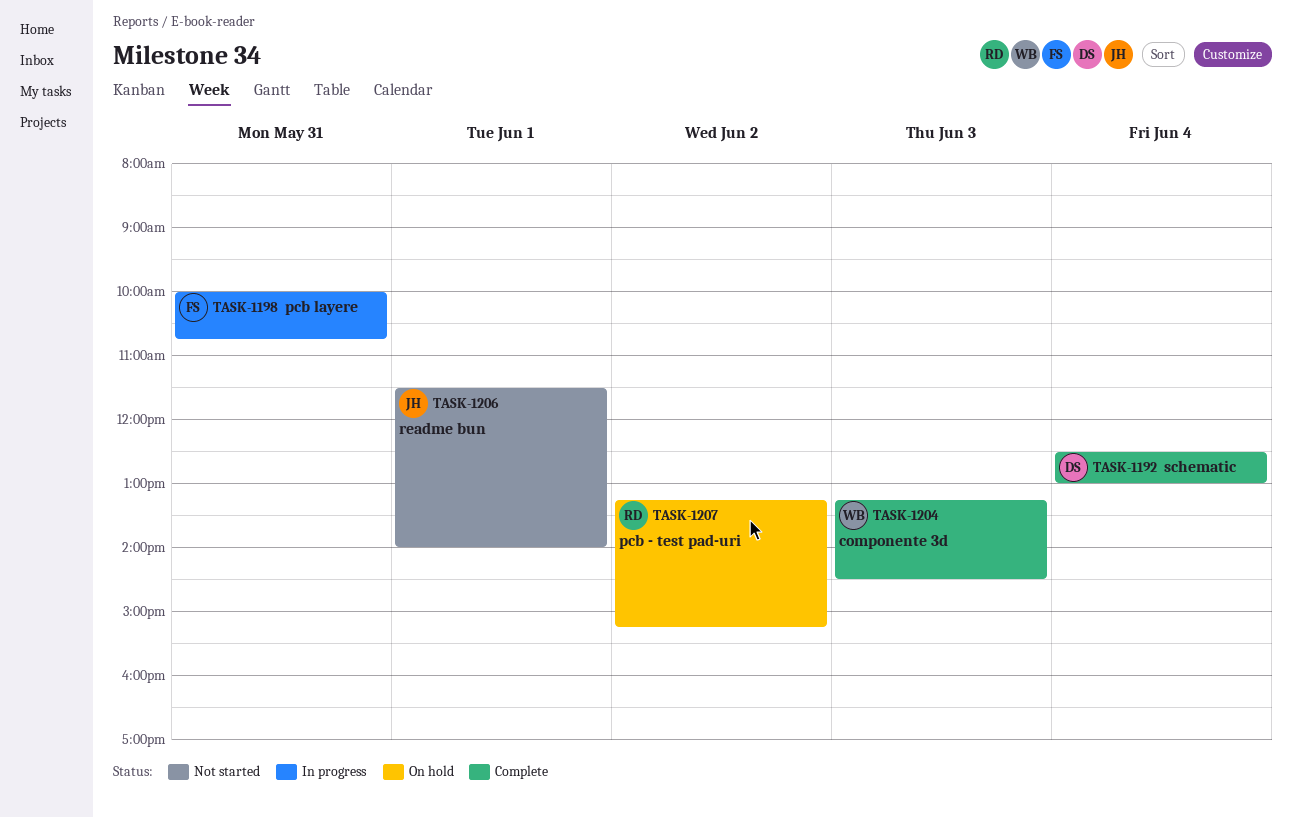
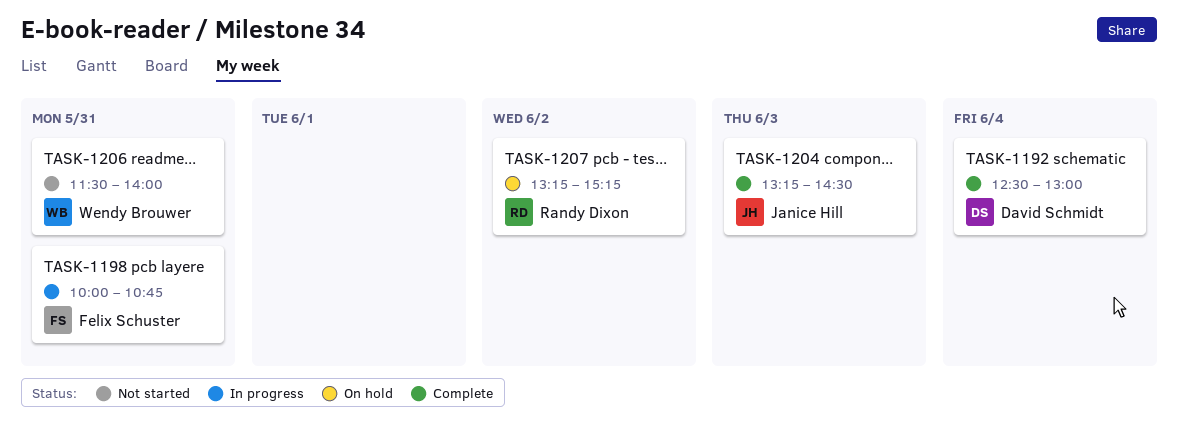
TASK-1204, owner: Wendy Brouwer -> Janice Hill
TASK-1206, owner: Janice Hill -> Wendy Brouwer
TASK-1206, day: Jun 1 -> May 31

